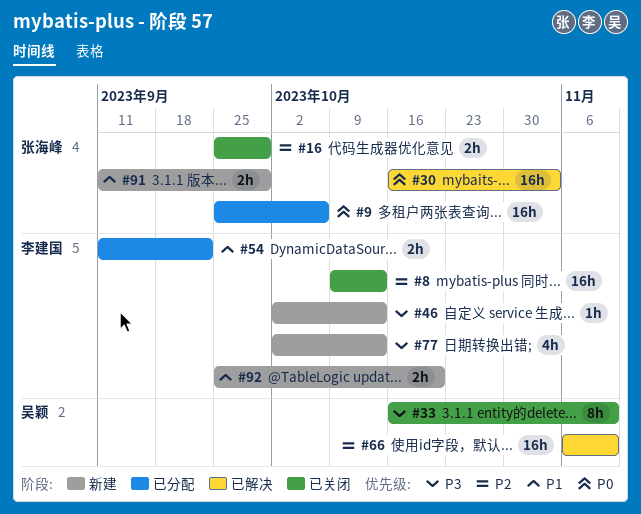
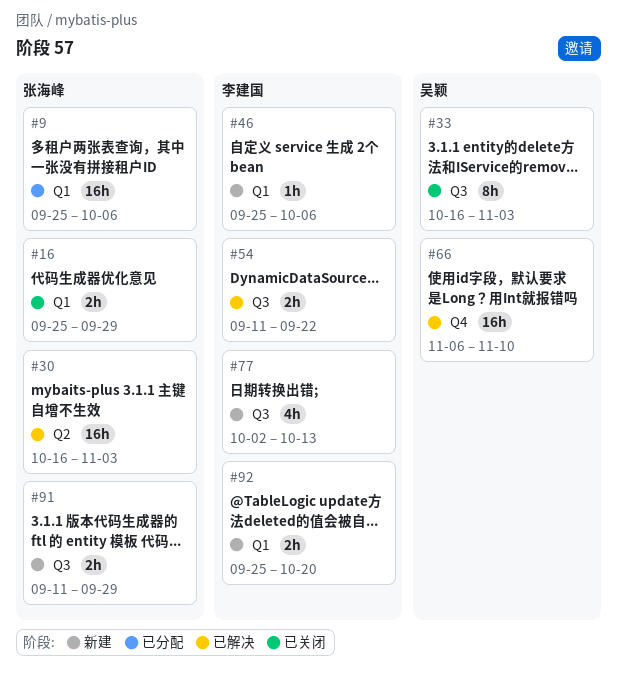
#8: present -> none
#33, due: Nov 10 -> Nov 3
#46, start: Oct 2 -> Sep 25
#46, due: Oct 13 -> Oct 6
#54, status: 已分配 -> 已解决

